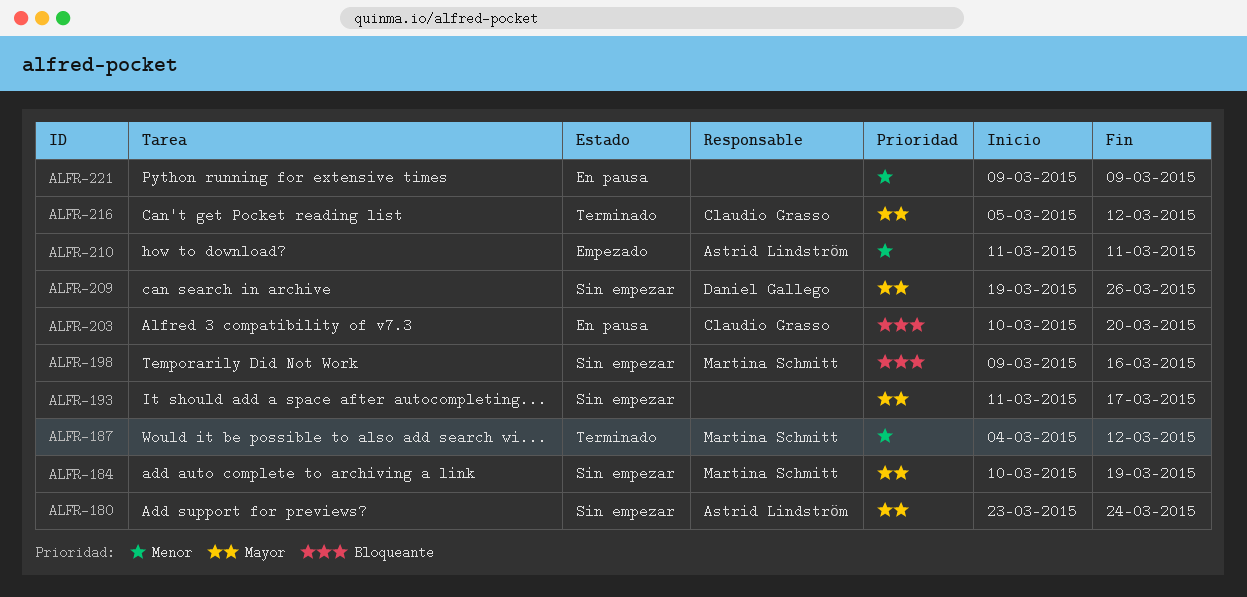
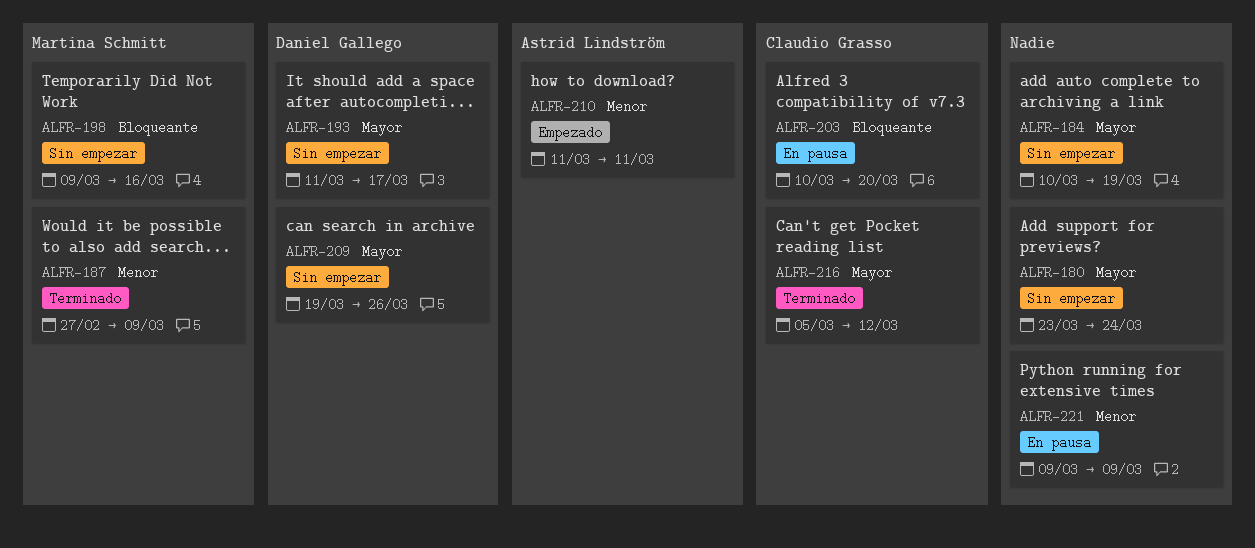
ALFR-180, owner: Astrid Lindström -> none
ALFR-184, owner: Martina Schmitt -> none
ALFR-187, start: Mar 4 -> Feb 27
ALFR-187, due: Mar 12 -> Mar 9
ALFR-193, owner: none -> Daniel Gallego

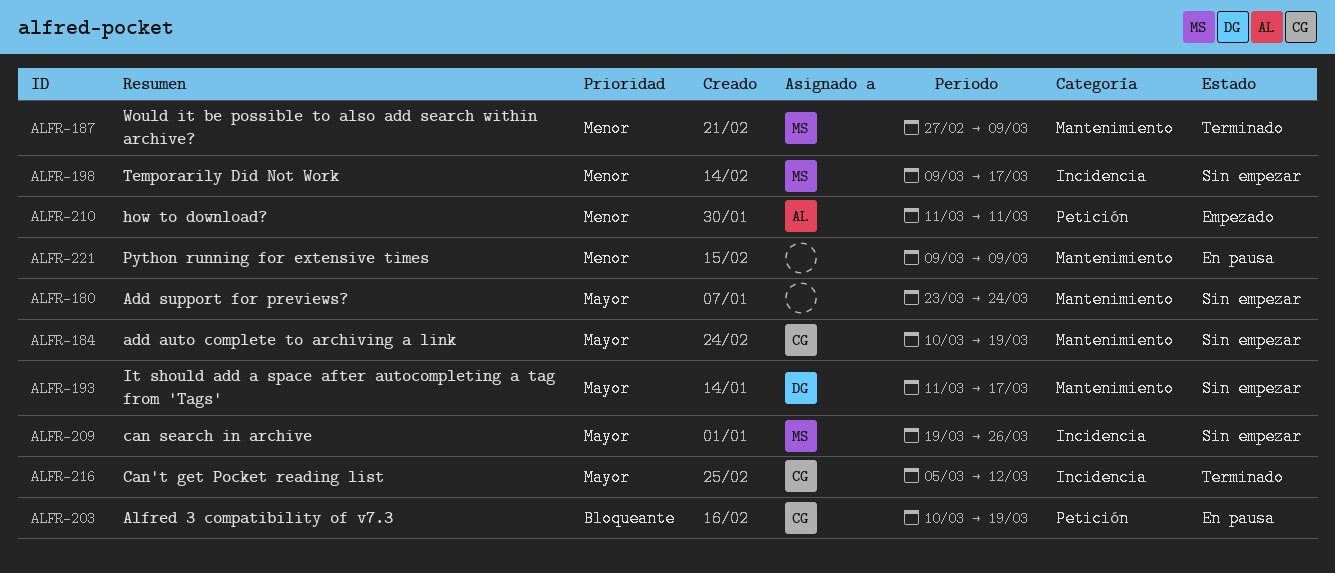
ALFR-184, owner: none -> Claudio Grasso
ALFR-198, priority: Bloqueante -> Menor
ALFR-198, due: Mar 16 -> Mar 17
ALFR-203, due: Mar 20 -> Mar 19
ALFR-209, owner: Daniel Gallego -> Martina Schmitt

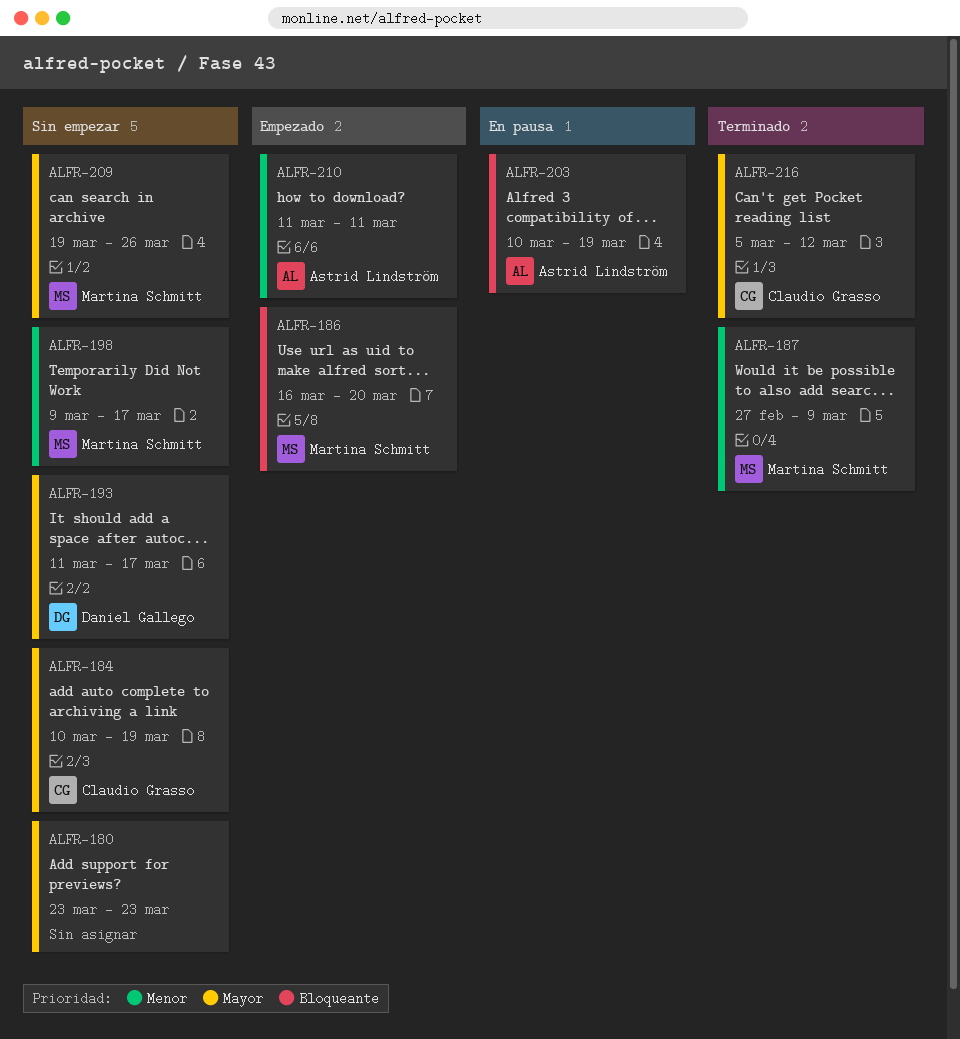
ALFR-180, due: Mar 24 -> Mar 23
ALFR-186: none -> present
ALFR-203, owner: Claudio Grasso -> Astrid Lindström
ALFR-221: present -> none

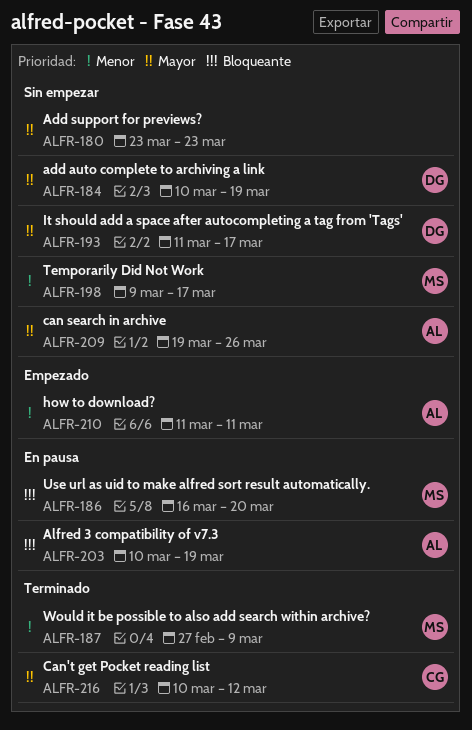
ALFR-184, owner: Claudio Grasso -> Daniel Gallego
ALFR-186, status: Empezado -> En pausa
ALFR-209, owner: Martina Schmitt -> Astrid Lindström
ALFR-216, start: Mar 5 -> Mar 10

